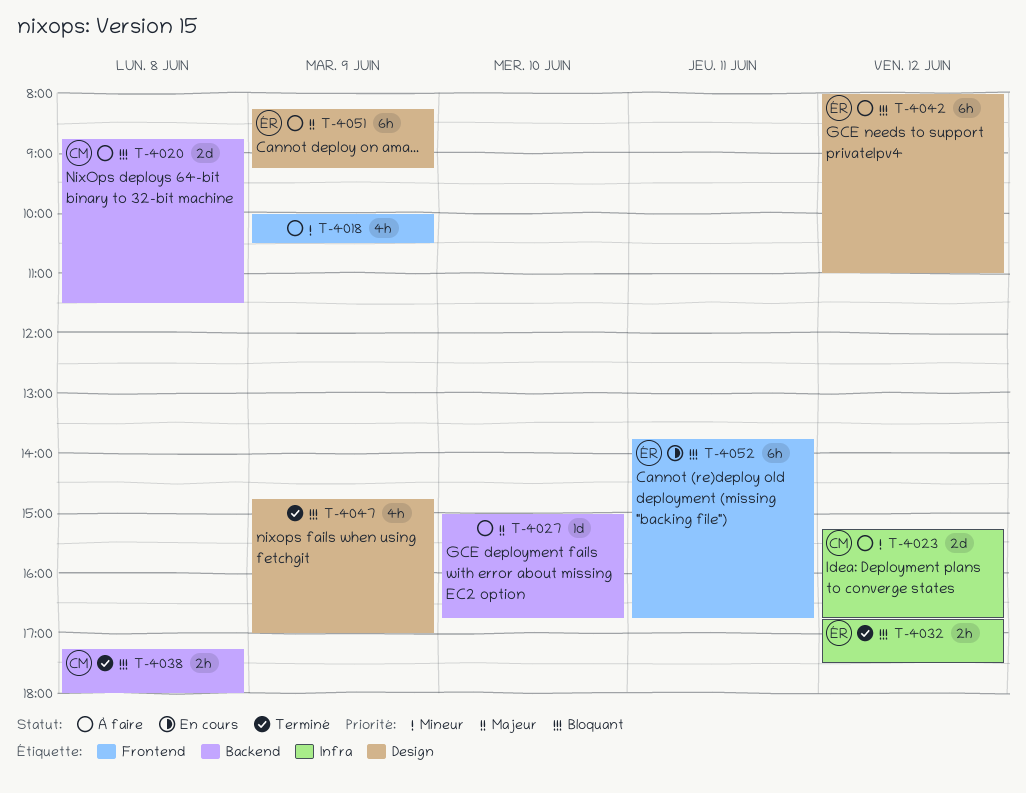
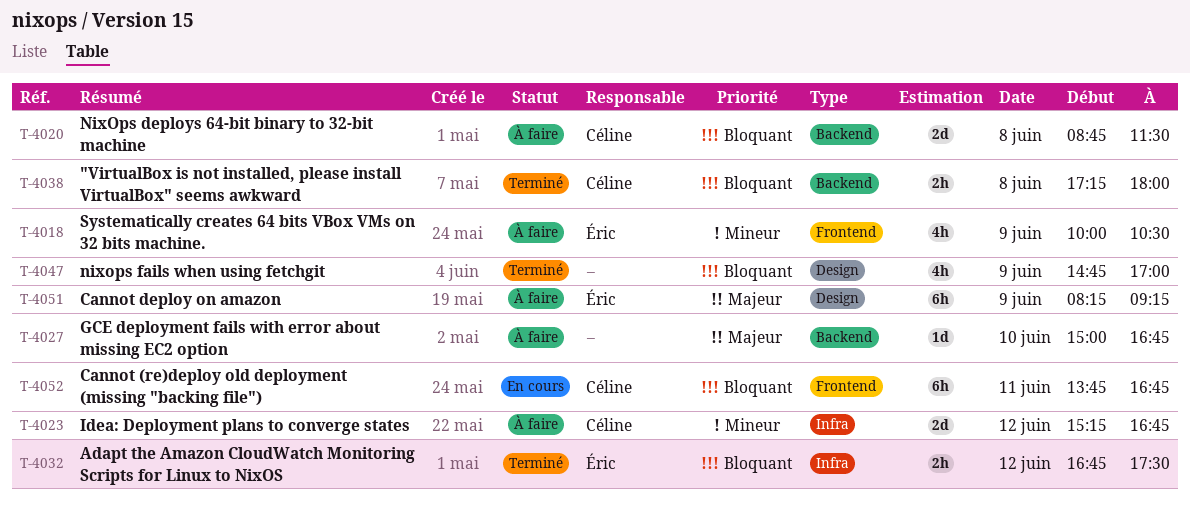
T-4018, owner: none -> Éric
T-4042: present -> none
T-4052, owner: Éric -> Céline

